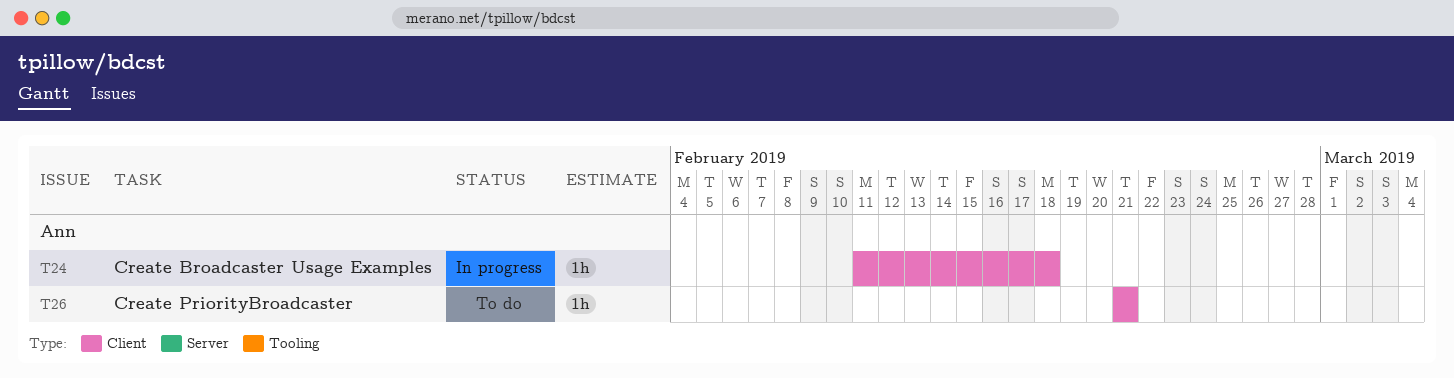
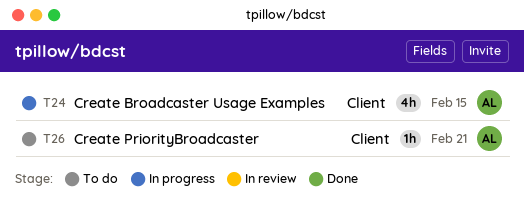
T24, estimate: 1h -> 4h
T24, due: Feb 18 -> Feb 15

